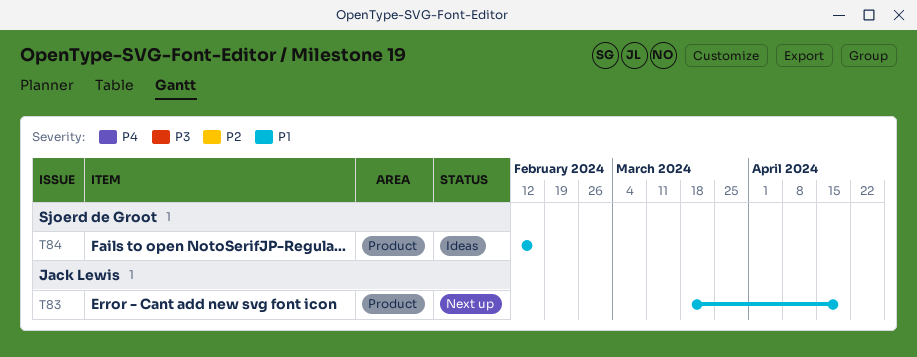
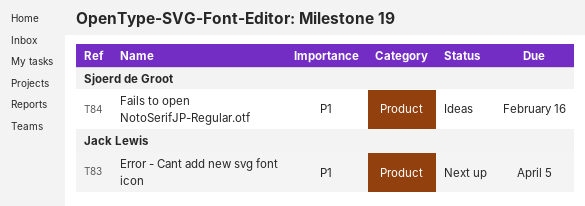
T83, due: Apr 19 -> Apr 5

